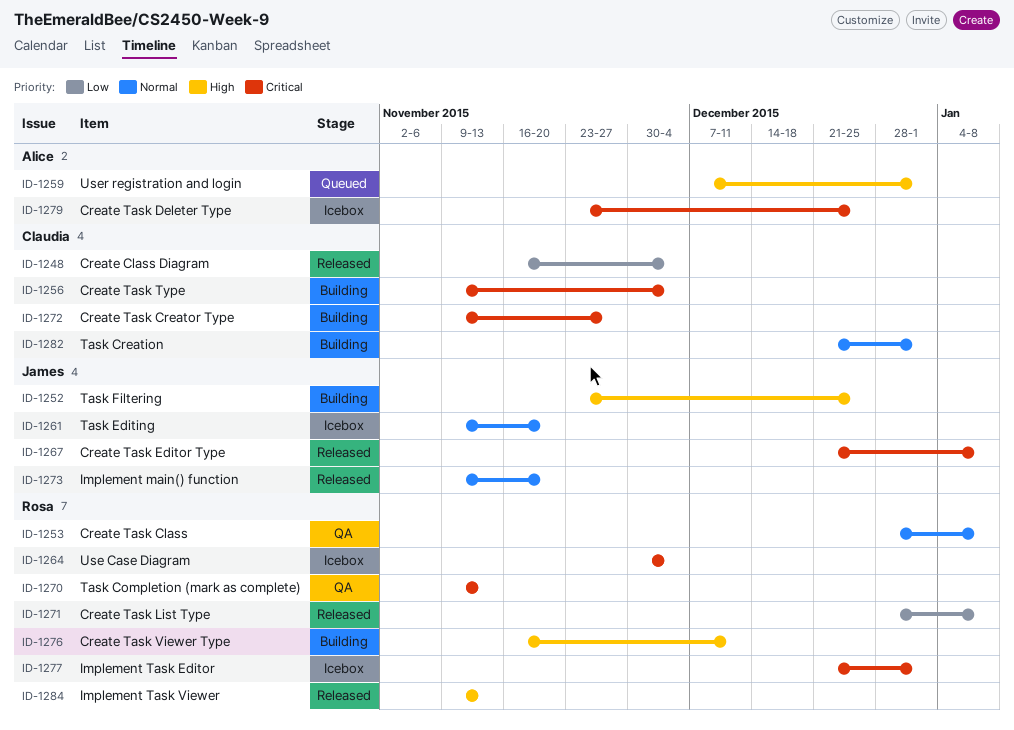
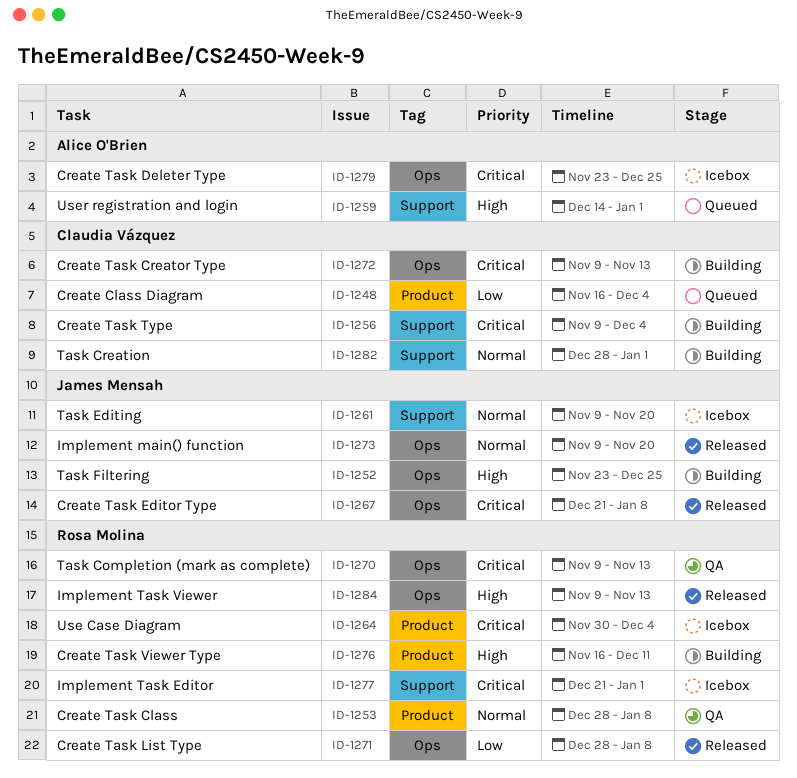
ID-1248, status: Released -> Queued
ID-1259, start: Dec 7 -> Dec 14
ID-1272, due: Nov 27 -> Nov 13
ID-1282, start: Dec 21 -> Dec 28

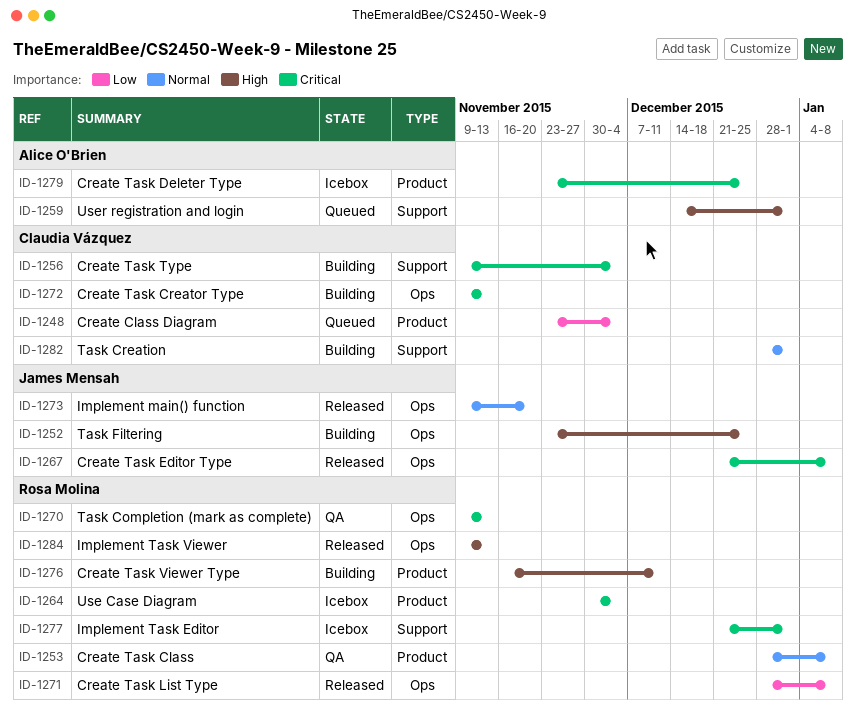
ID-1248, start: Nov 16 -> Nov 23
ID-1261: present -> none
ID-1279, label: Ops -> Product

